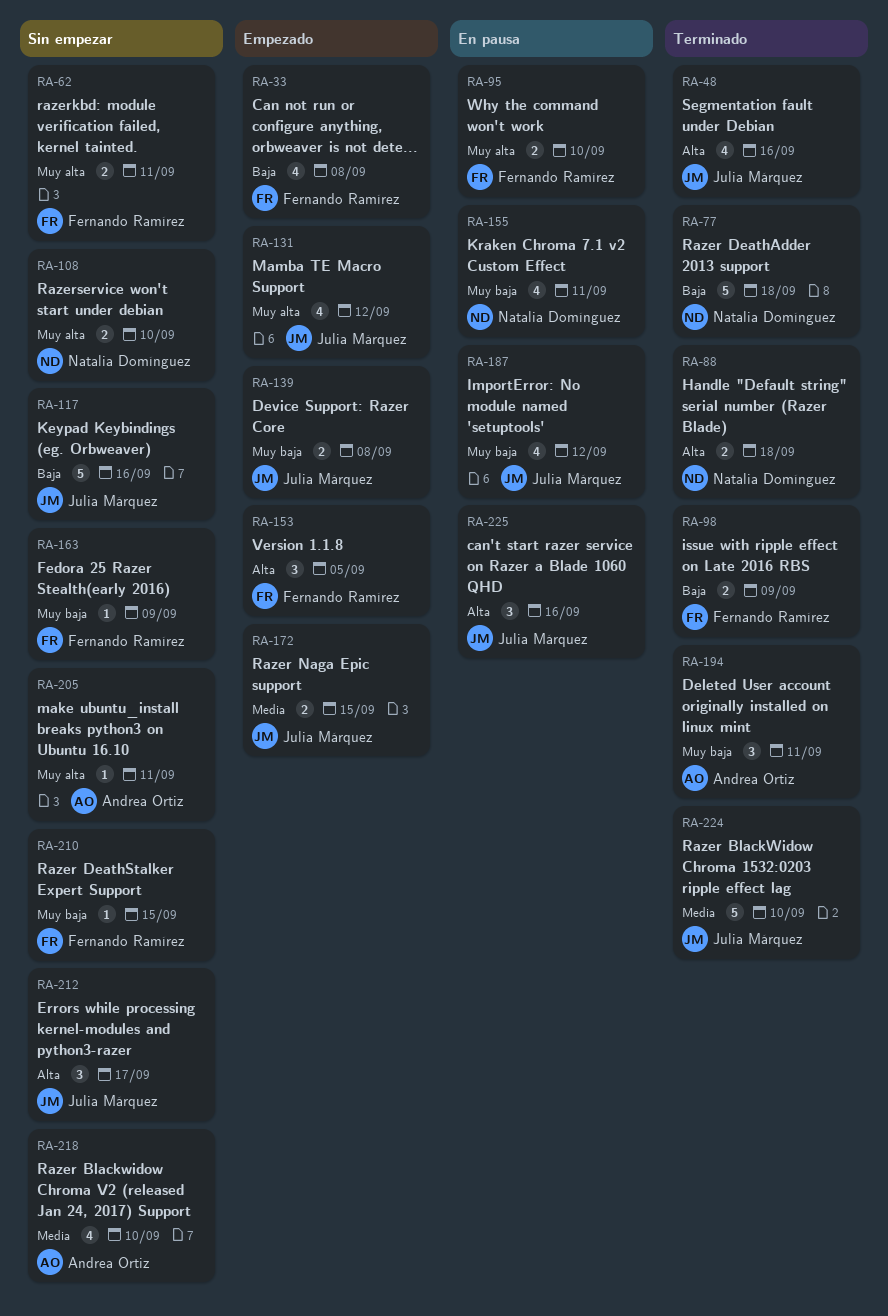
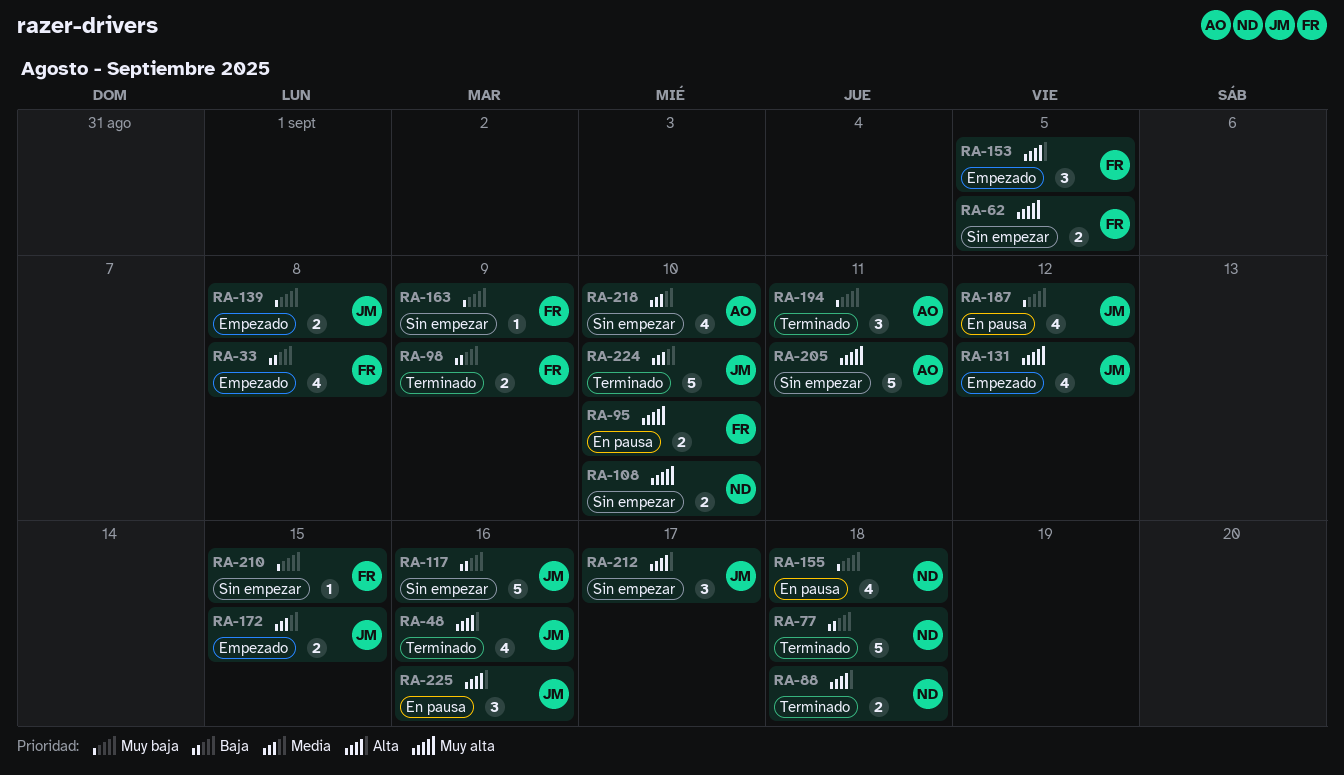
RA-62, due: Sep 11 -> Sep 5
RA-155, due: Sep 11 -> Sep 18
RA-205, estimate: 1 -> 5

